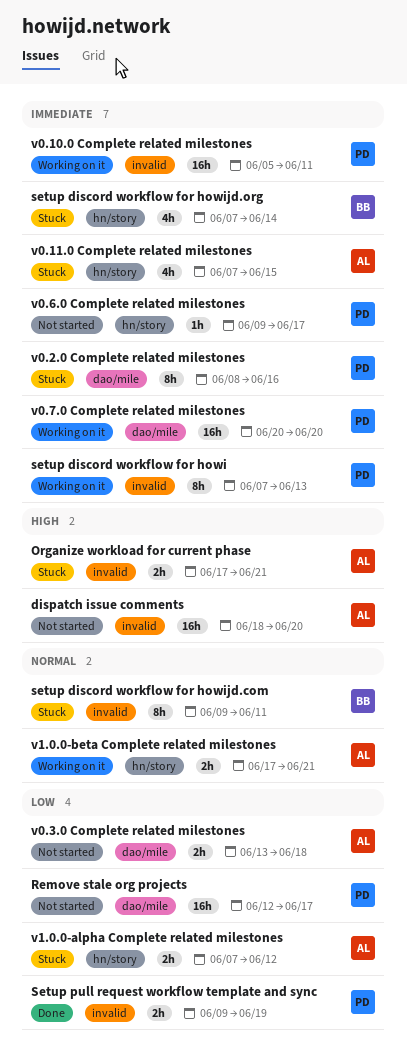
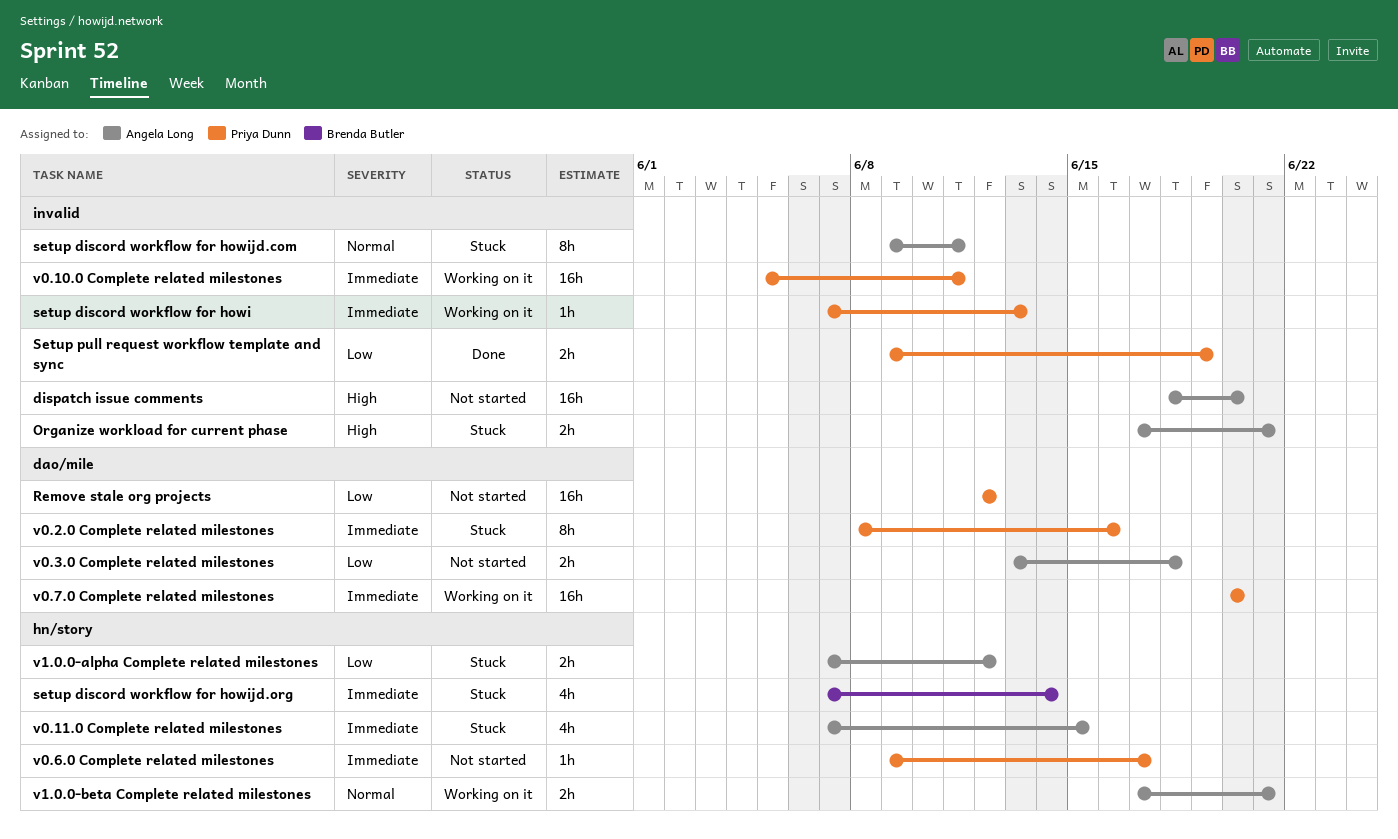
Remove stale org projects, due: Jun 17 -> Jun 12
setup discord workflow for howi, estimate: 8h -> 1h
setup discord workflow for howijd.com, owner: Brenda Butler -> Angela Long

